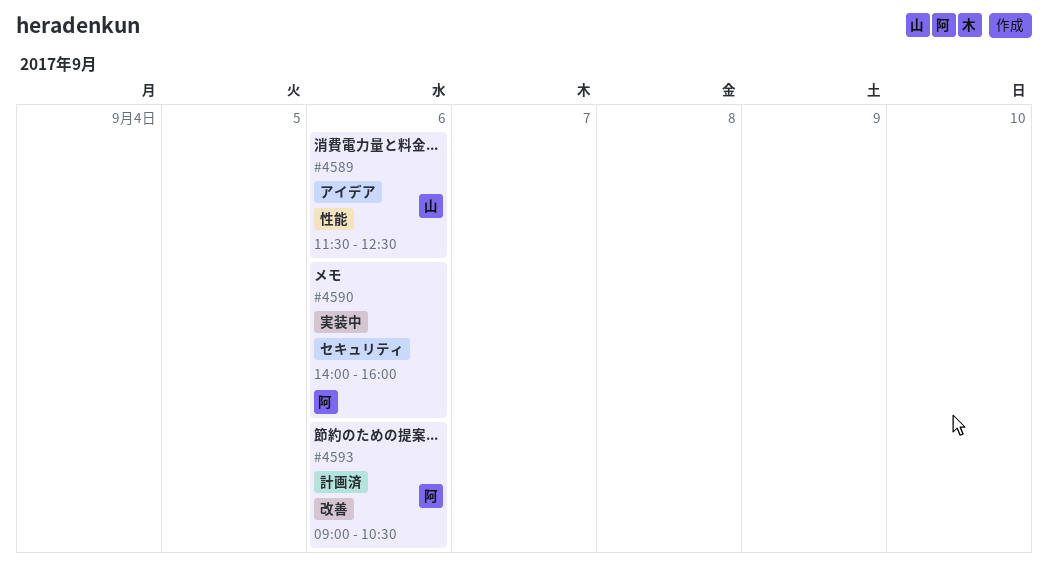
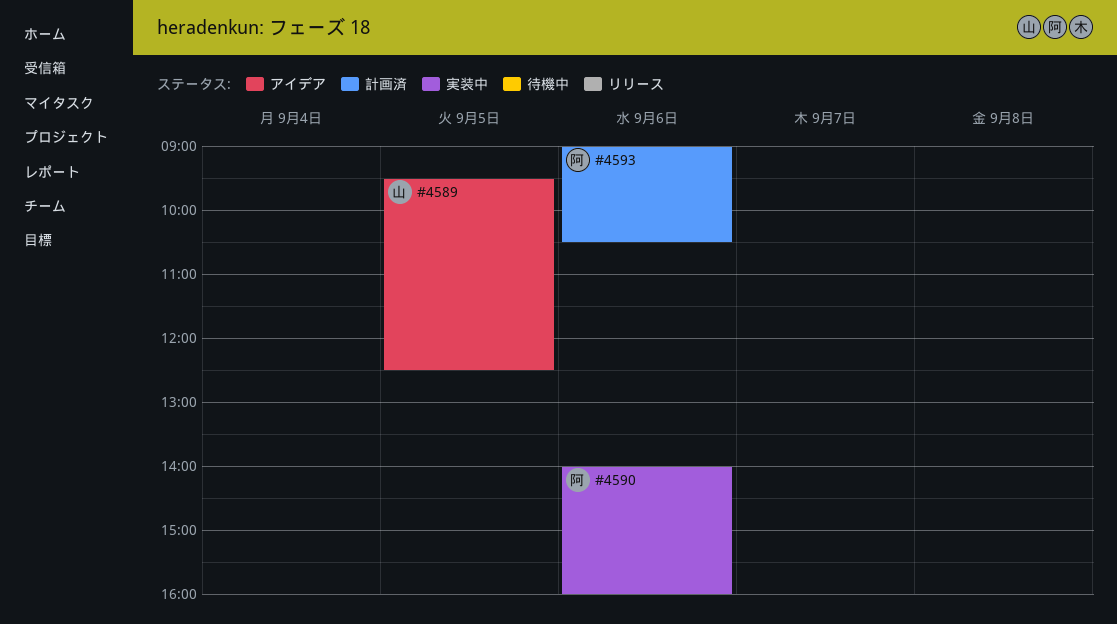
#4589, day: Sep 6 -> Sep 5
#4589, begins: 11:30 -> 09:30

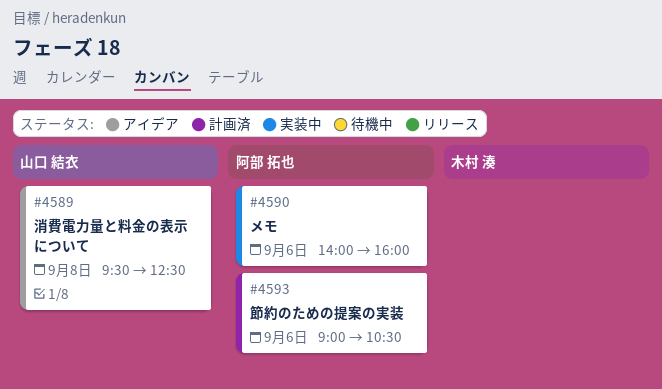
#4589, day: Sep 5 -> Sep 8

